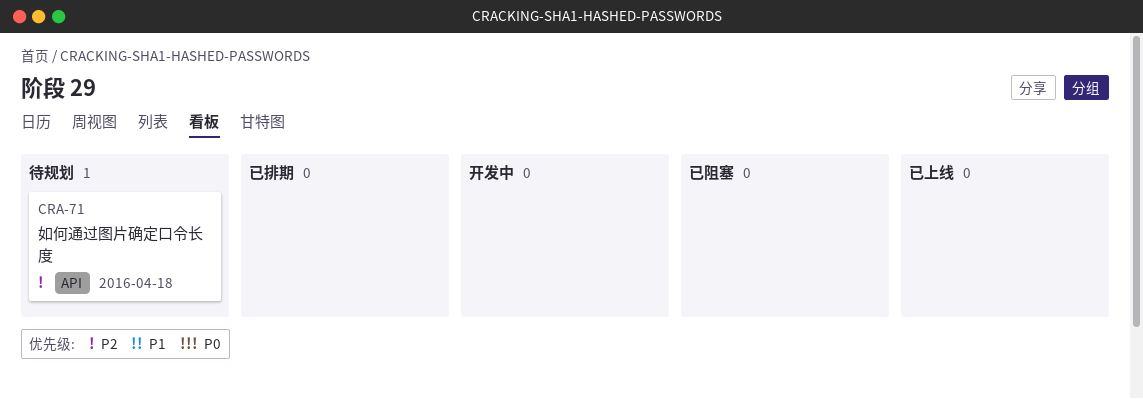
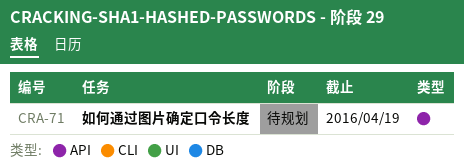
CRA-71, due: Apr 18 -> Apr 19

